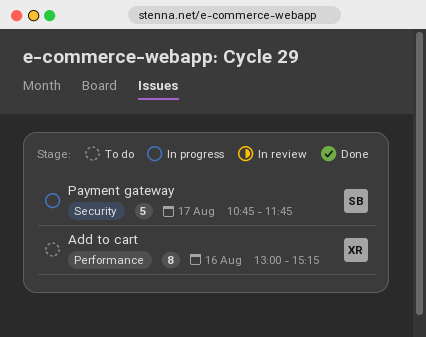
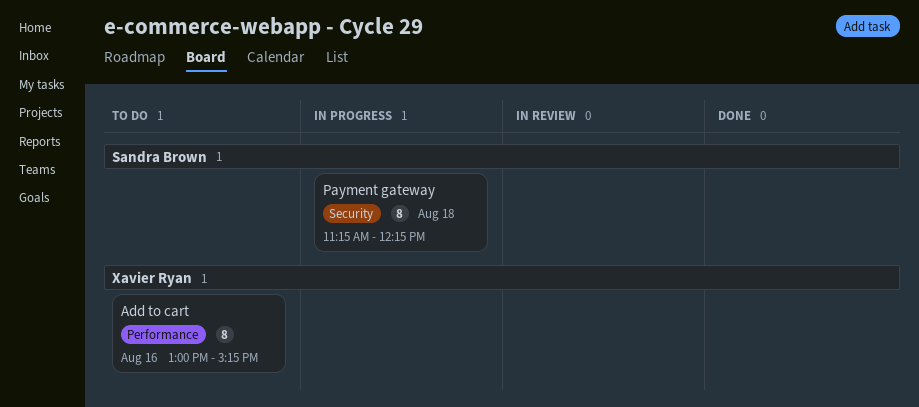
Payment gateway, estimate: 5 -> 8
Payment gateway, day: Aug 17 -> Aug 18
Payment gateway, begins: 10:45 -> 11:15
Payment gateway, ends: 11:45 -> 12:15

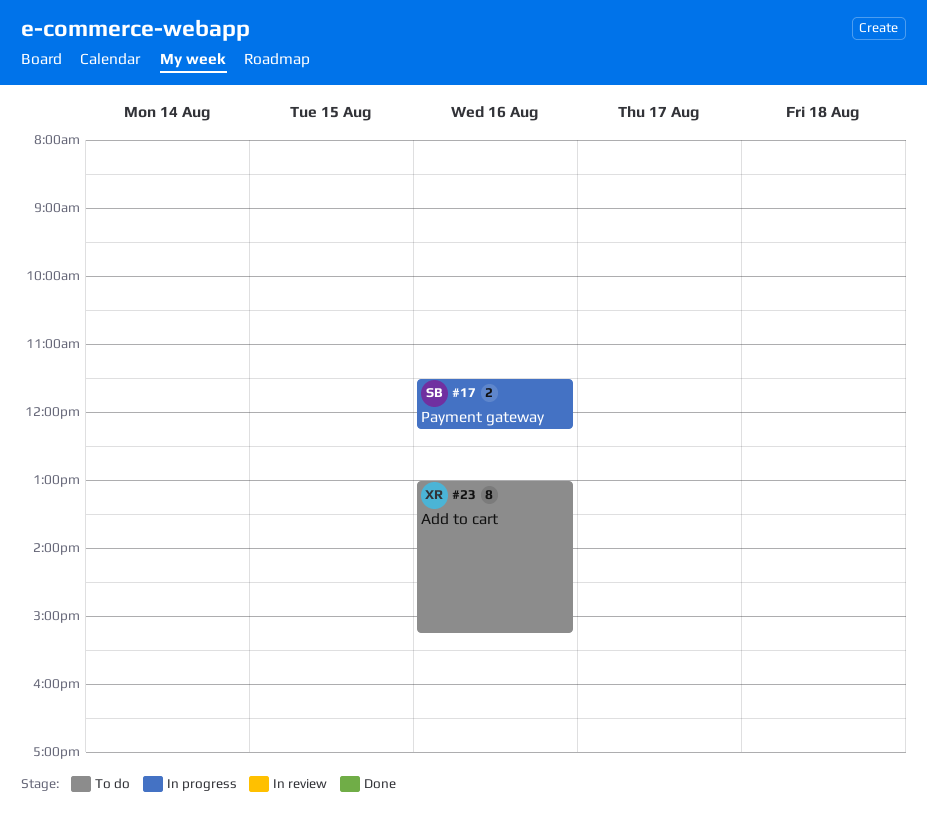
Payment gateway, estimate: 8 -> 2
Payment gateway, day: Aug 18 -> Aug 16
Payment gateway, begins: 11:15 -> 11:30

